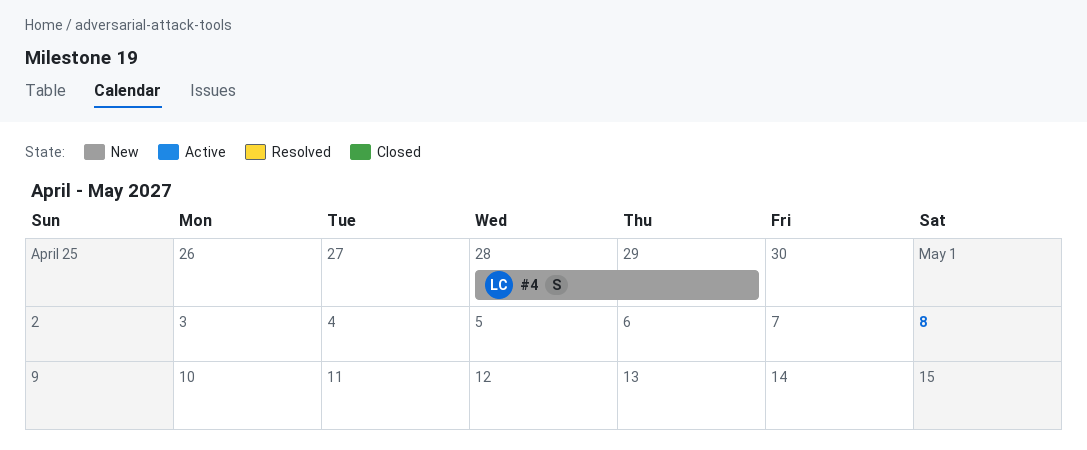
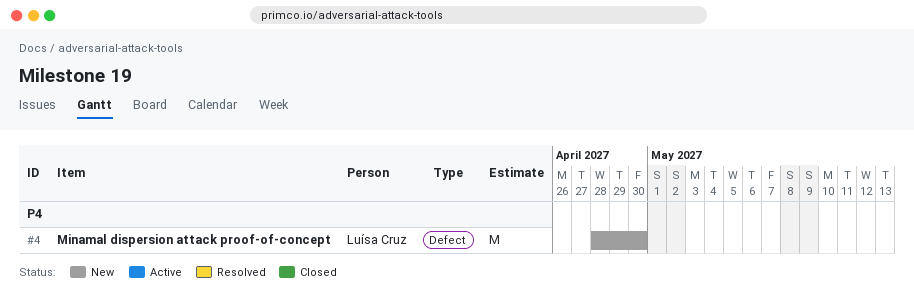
#4, estimate: S -> M
#4, due: Apr 29 -> Apr 30

